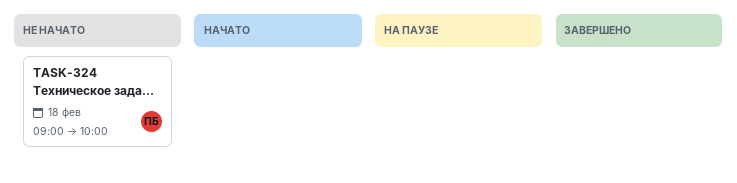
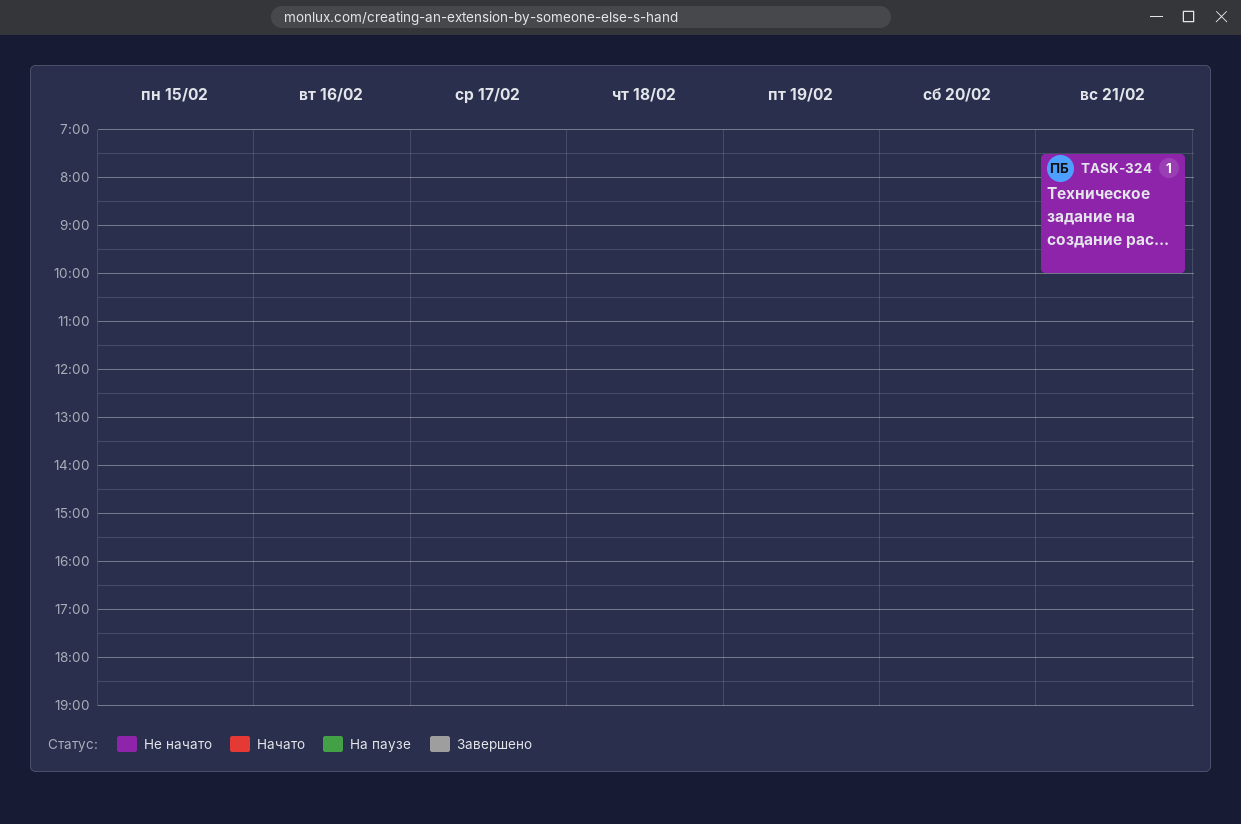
TASK-324, day: Feb 18 -> Feb 21
TASK-324, begins: 09:00 -> 07:30

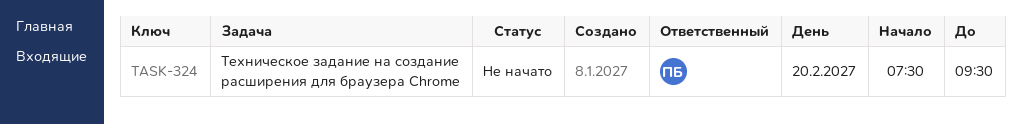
TASK-324, day: Feb 21 -> Feb 20
TASK-324, ends: 10:00 -> 09:30

